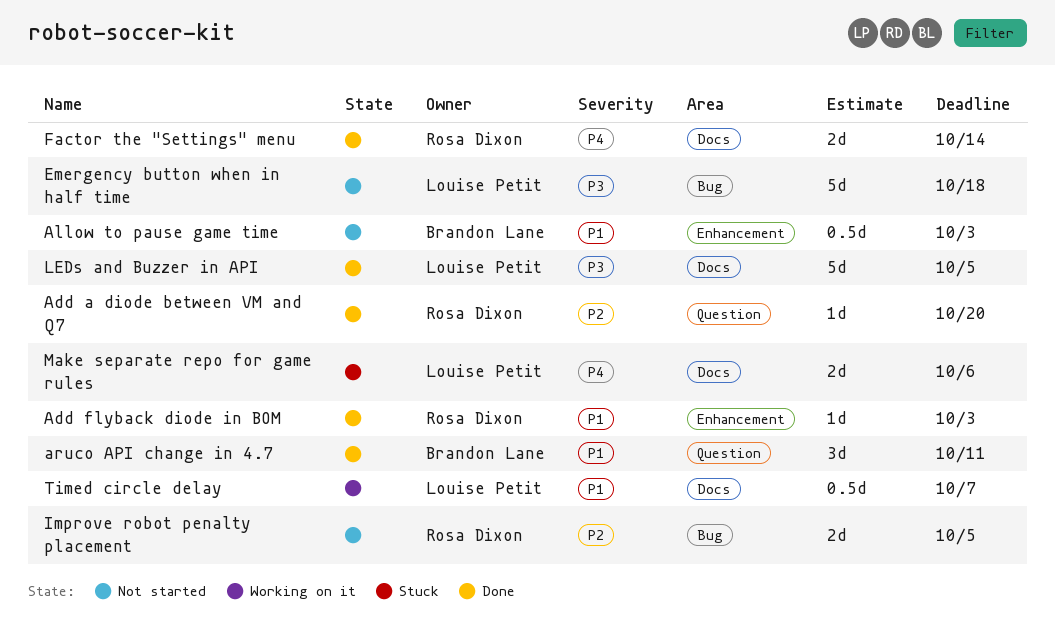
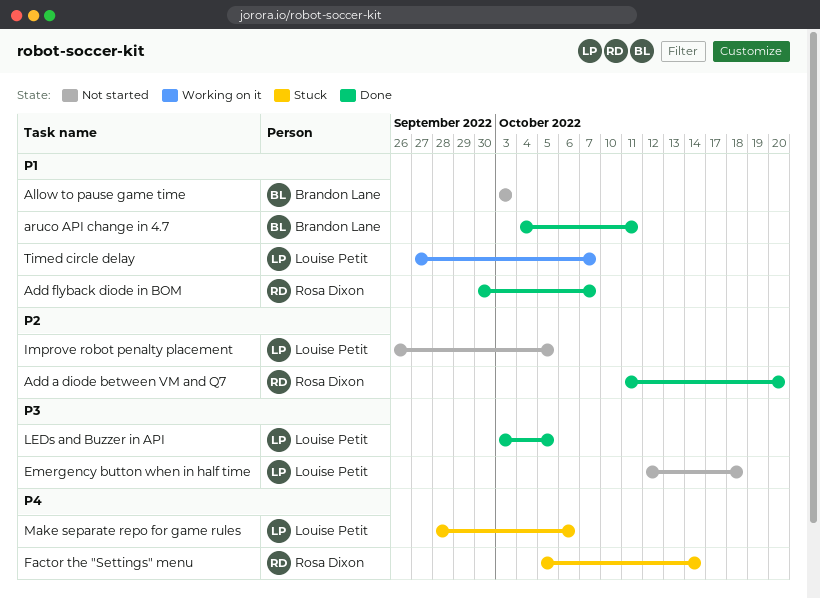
Add flyback diode in BOM, due: Oct 3 -> Oct 7
Factor the "Settings" menu, status: Done -> Stuck
Improve robot penalty placement, owner: Rosa Dixon -> Louise Petit

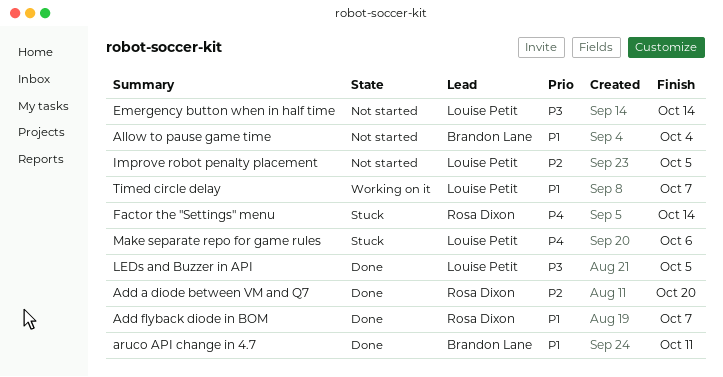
Allow to pause game time, due: Oct 3 -> Oct 4
Emergency button when in half time, due: Oct 18 -> Oct 14

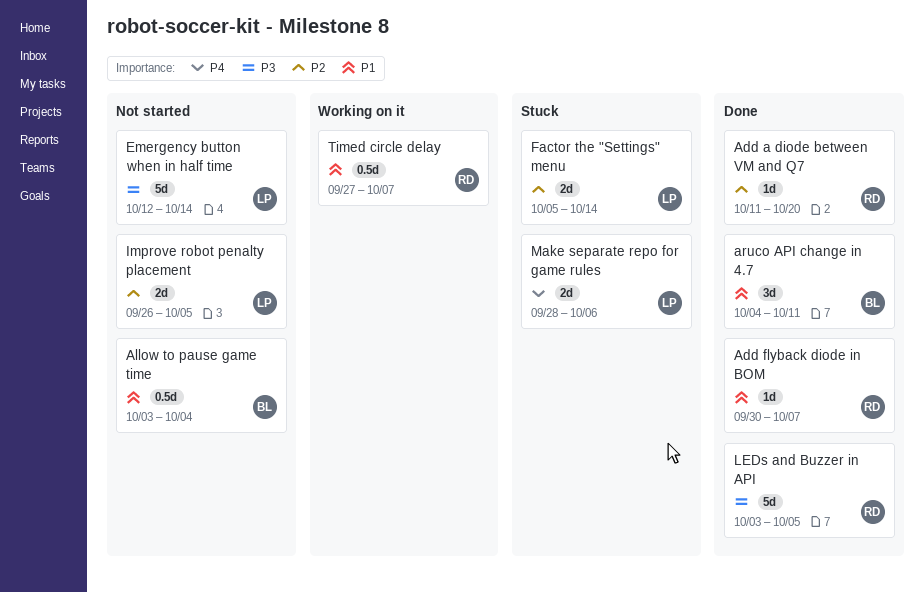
Factor the "Settings" menu, owner: Rosa Dixon -> Louise Petit
Factor the "Settings" menu, priority: P4 -> P2
LEDs and Buzzer in API, owner: Louise Petit -> Rosa Dixon
Timed circle delay, owner: Louise Petit -> Rosa Dixon

